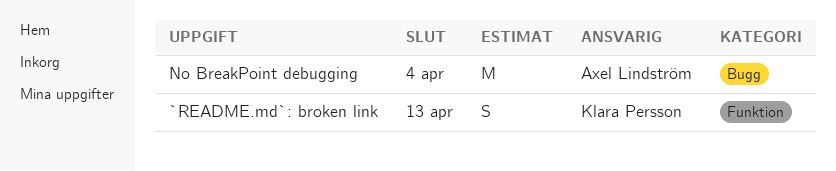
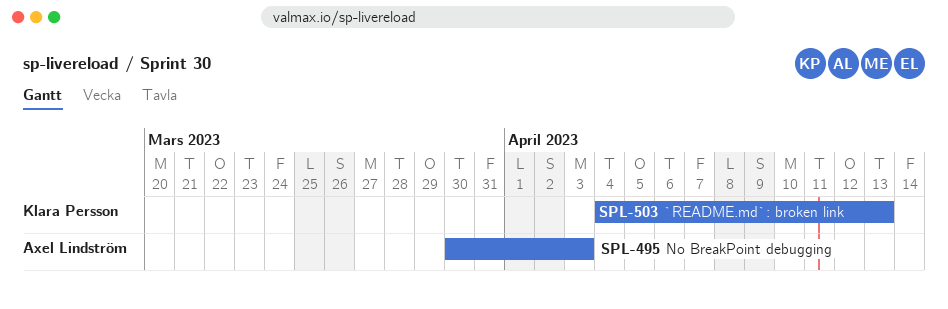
No BreakPoint debugging, due: Apr 4 -> Apr 3

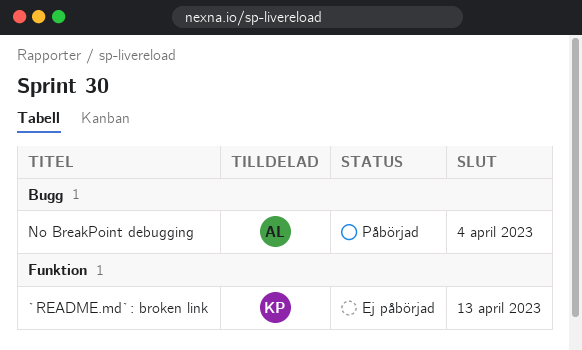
No BreakPoint debugging, due: Apr 3 -> Apr 4

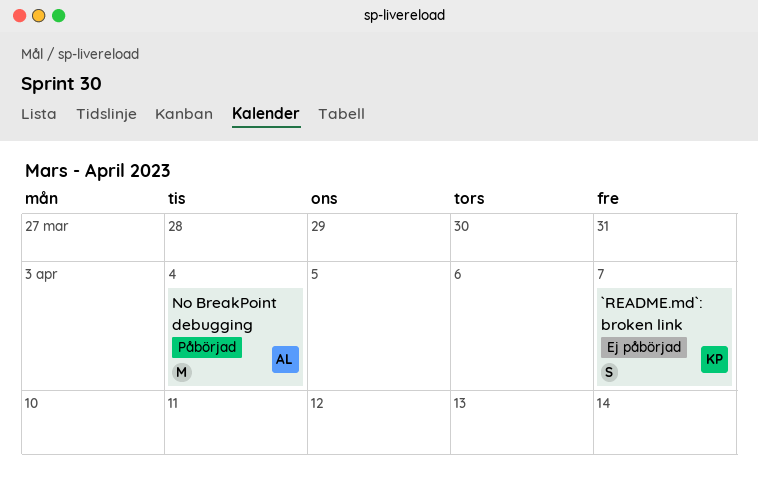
`README.md`: broken link, due: Apr 13 -> Apr 7

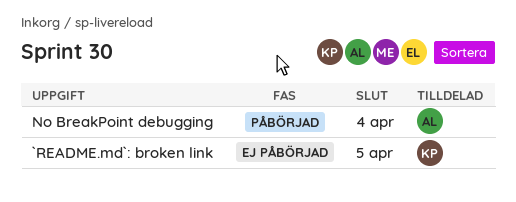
`README.md`: broken link, due: Apr 7 -> Apr 5

